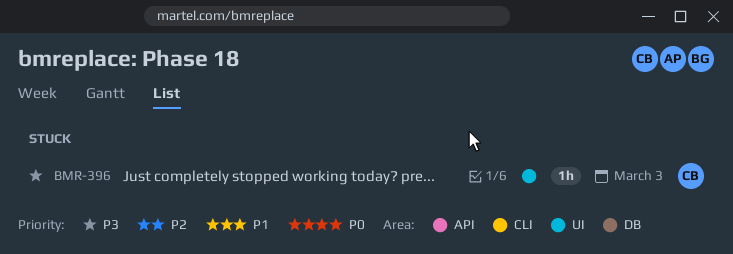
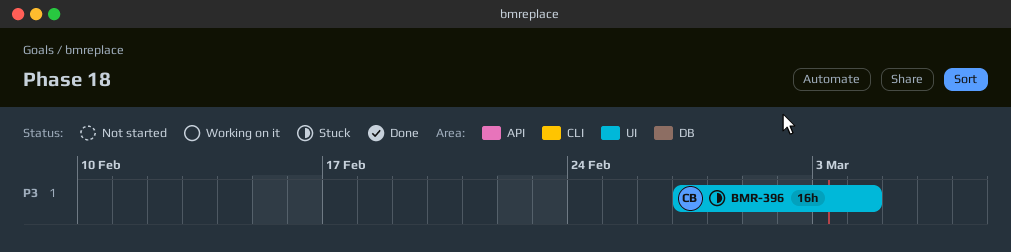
BMR-396, estimate: 1h -> 16h
BMR-396, due: Mar 3 -> Mar 4

